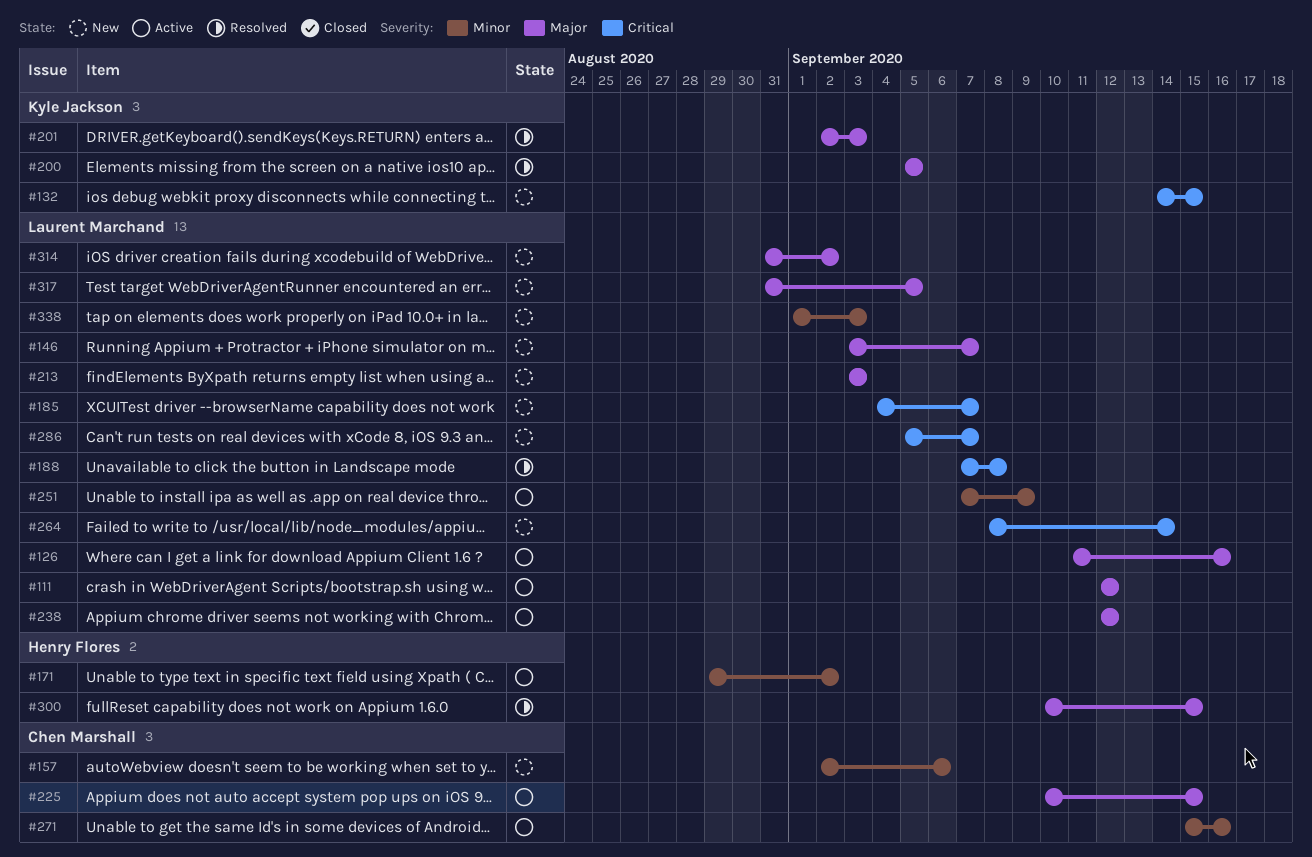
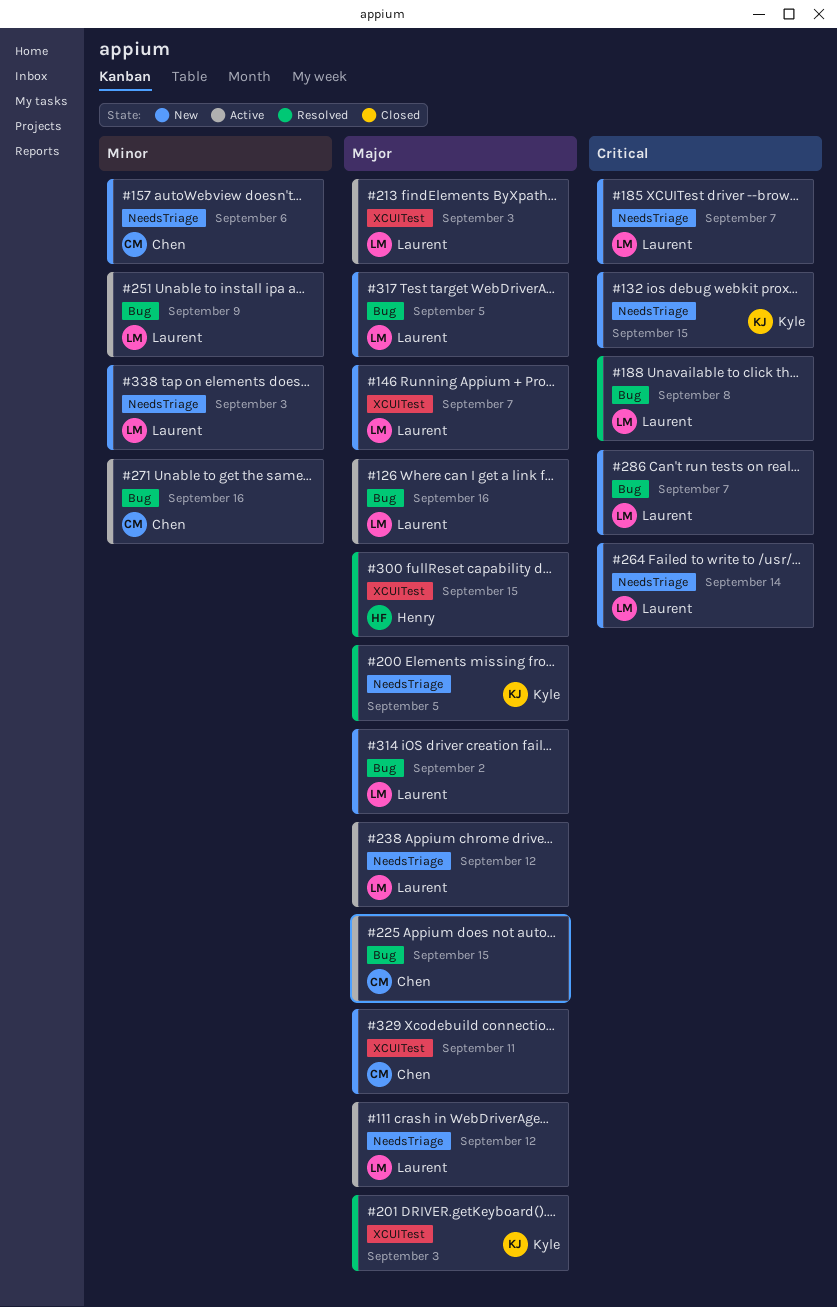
#171: present -> none
#213, status: New -> Active
#329: none -> present

